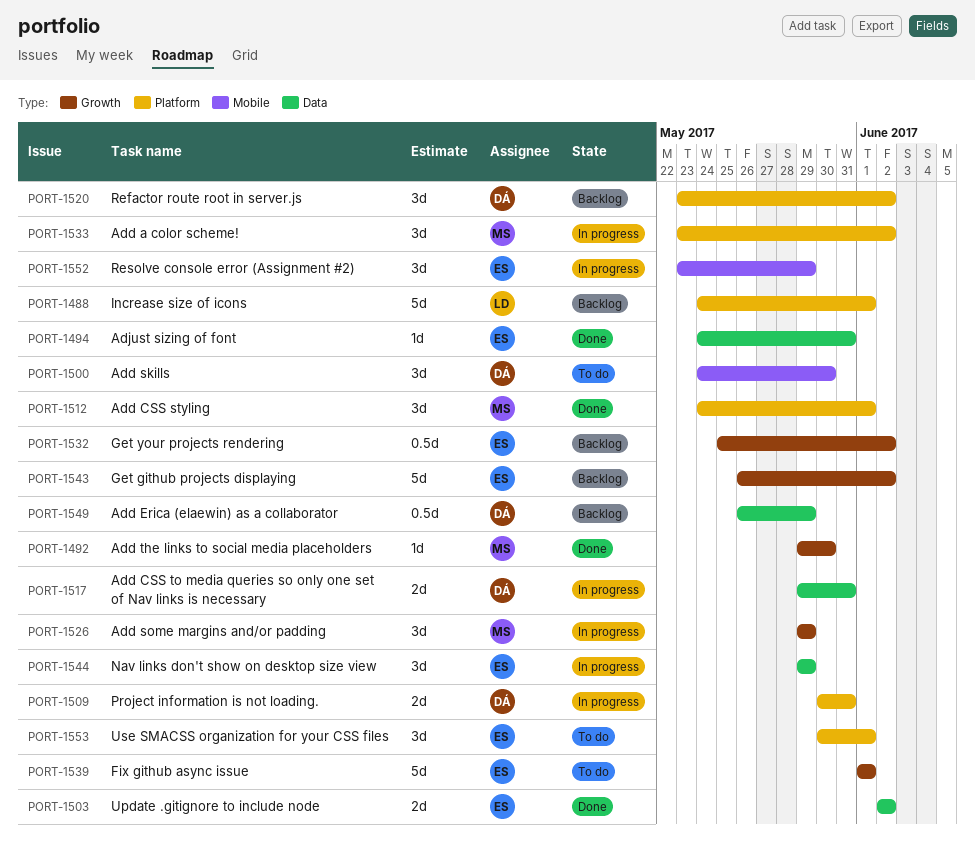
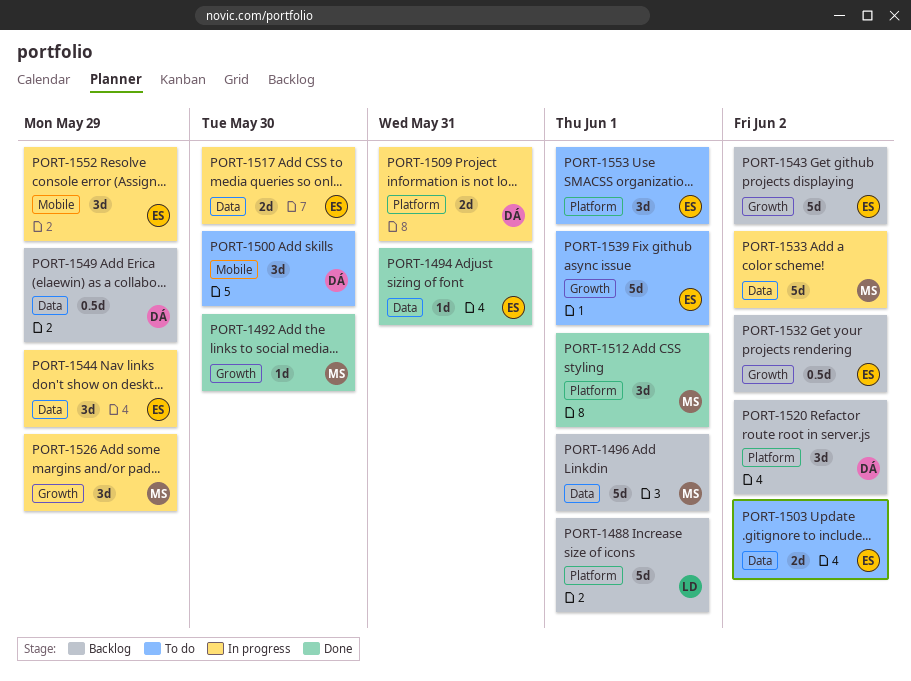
PORT-1496: none -> present
PORT-1503, status: Done -> To do
PORT-1517, owner: DÁ -> ES
PORT-1517, due: May 31 -> May 30
PORT-1533, label: Platform -> Data
PORT-1533, estimate: 3d -> 5d

